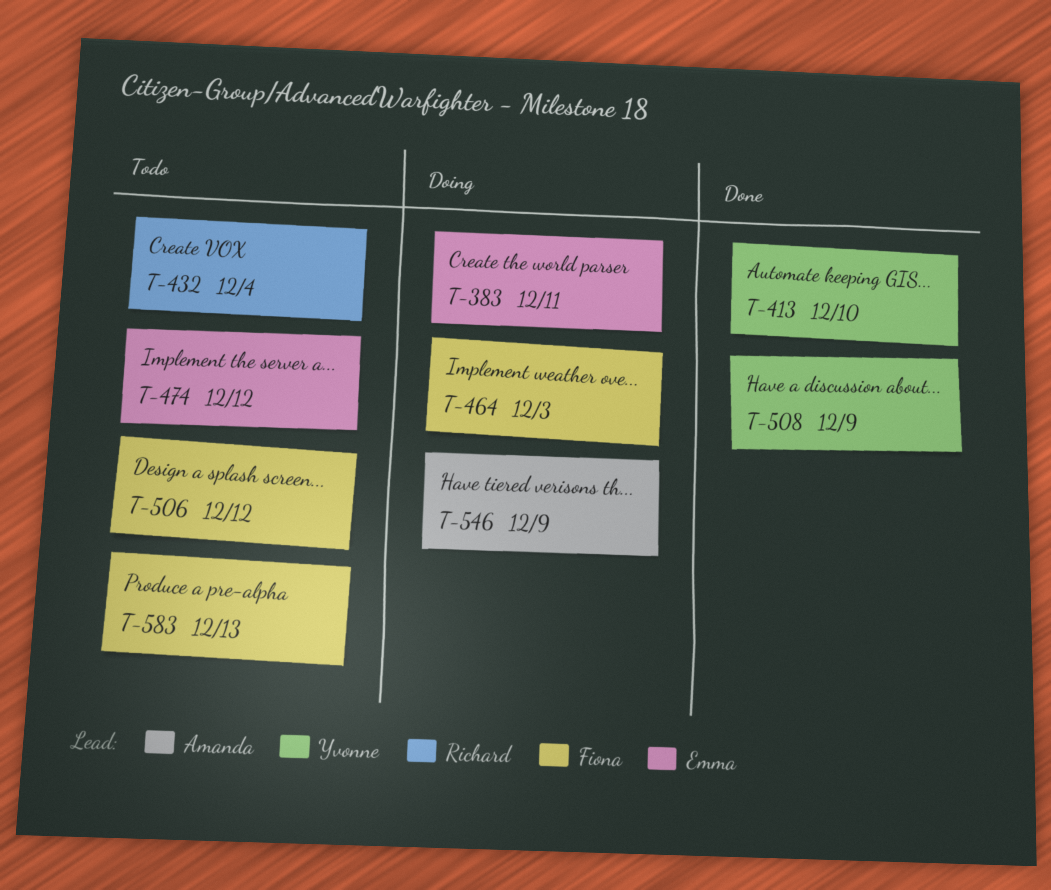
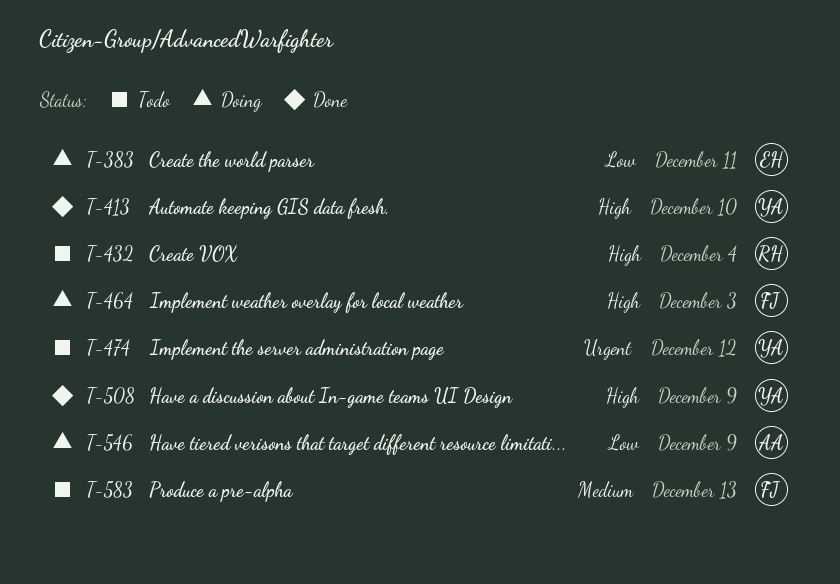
T-474, owner: Emma -> Yvonne
T-506: present -> none

